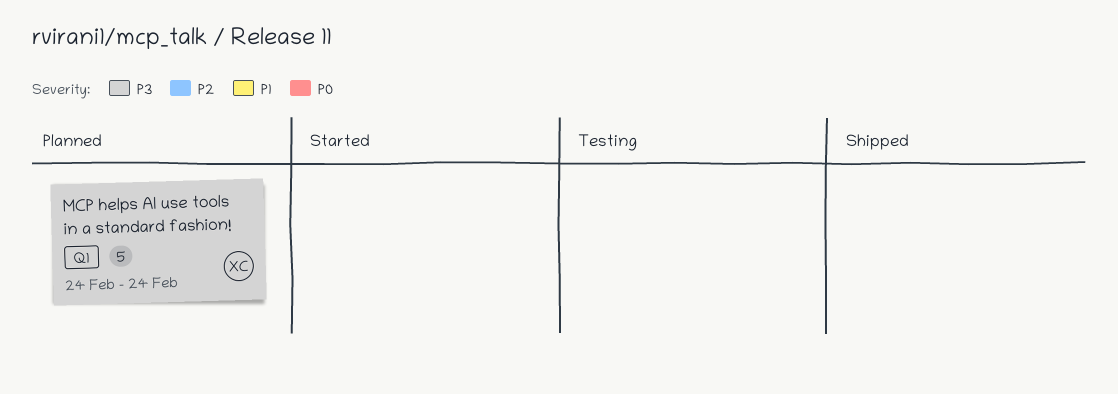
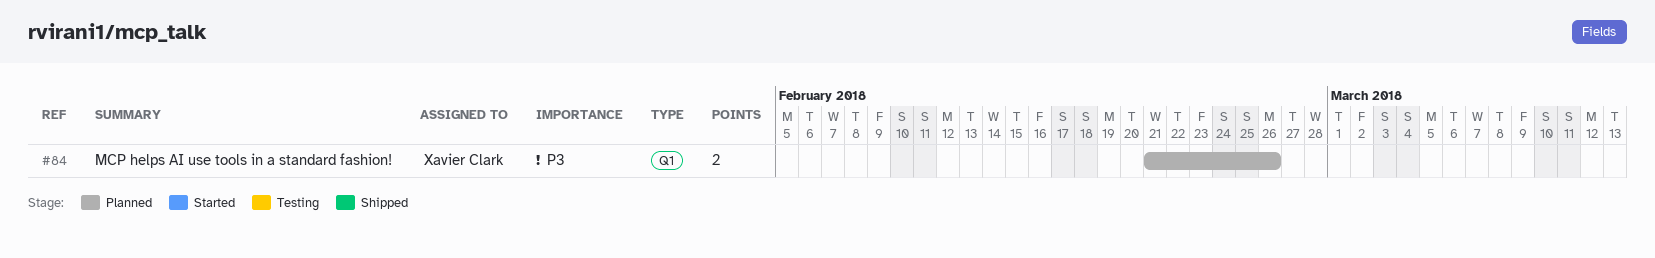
MCP helps AI use tools in a standard fashion!, estimate: 5 -> 2
MCP helps AI use tools in a standard fashion!, start: Feb 24 -> Feb 21
MCP helps AI use tools in a standard fashion!, due: Feb 24 -> Feb 26

